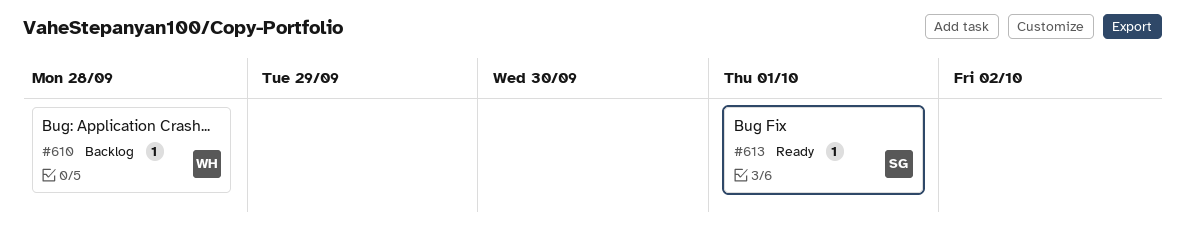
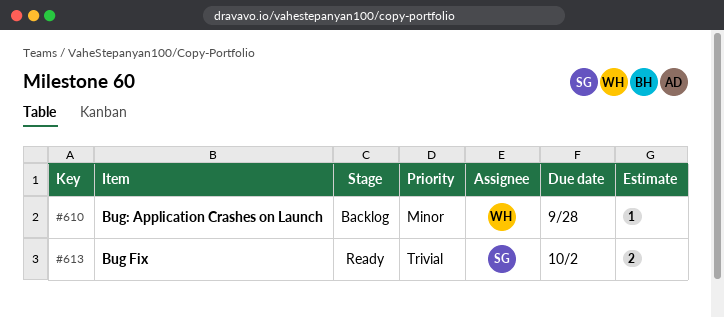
#613, estimate: 1 -> 2
#613, due: Oct 1 -> Oct 2

